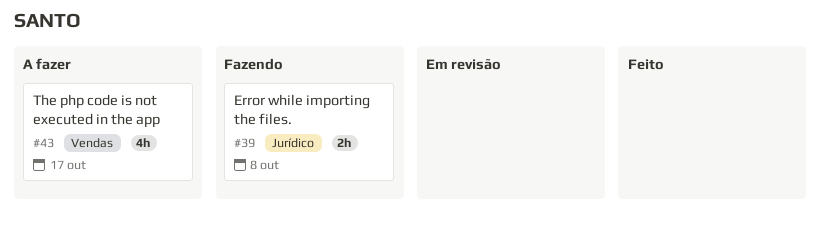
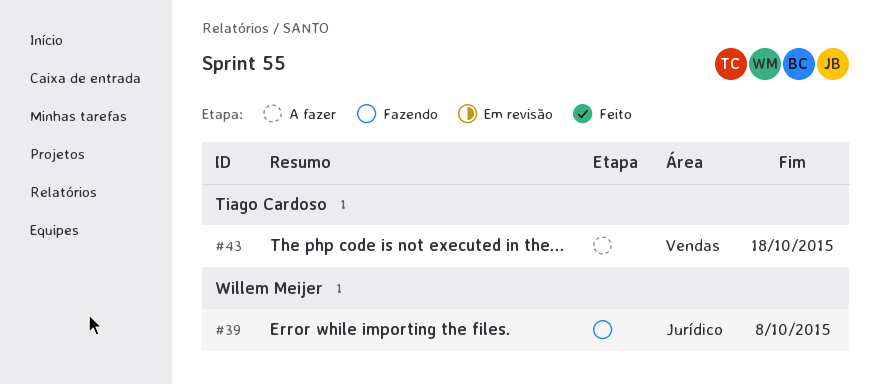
#43, due: Oct 17 -> Oct 18

